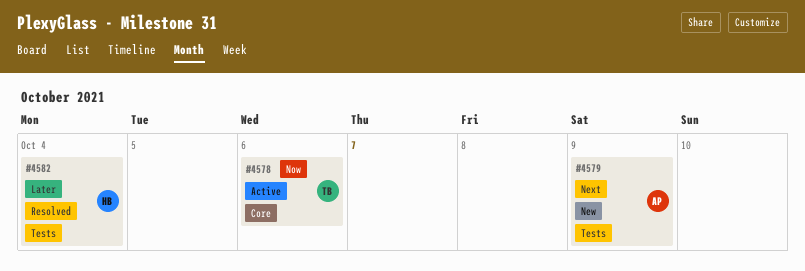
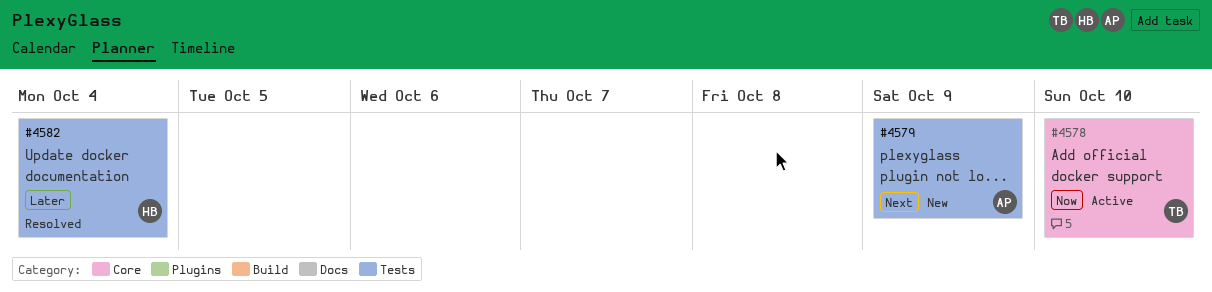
#4578, due: Oct 6 -> Oct 10

